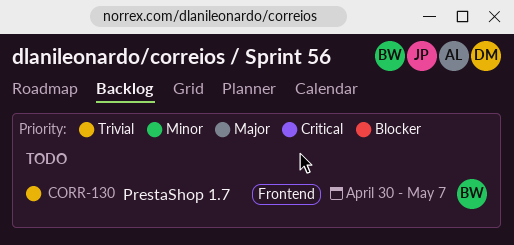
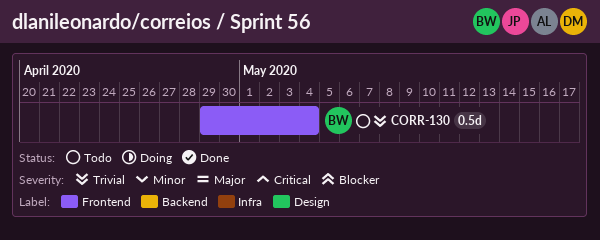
CORR-130, start: Apr 30 -> Apr 29
CORR-130, due: May 7 -> May 4

